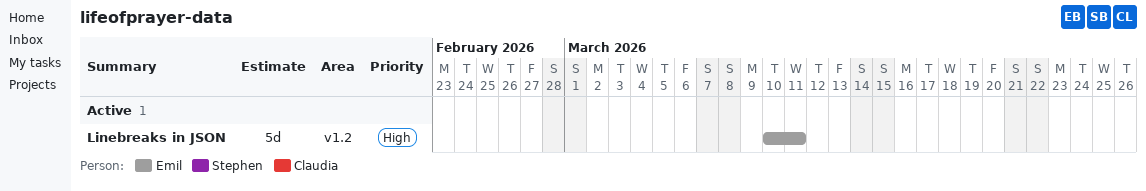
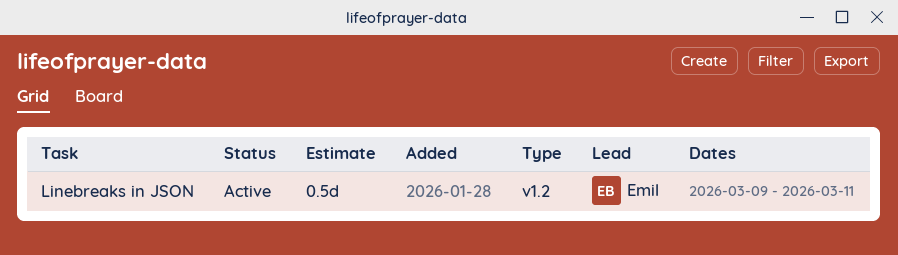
Linebreaks in JSON, estimate: 5d -> 0.5d
Linebreaks in JSON, start: Mar 10 -> Mar 9

